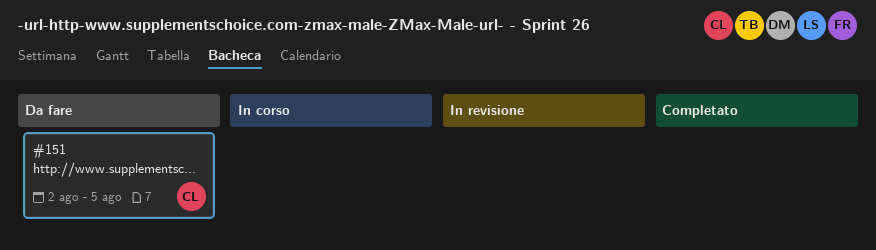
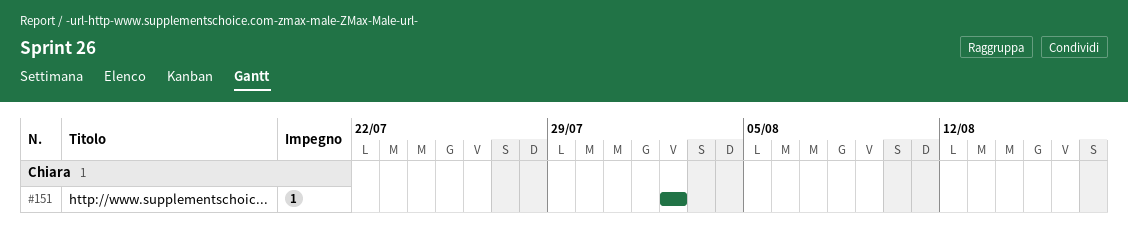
#151, due: Aug 5 -> Aug 2

